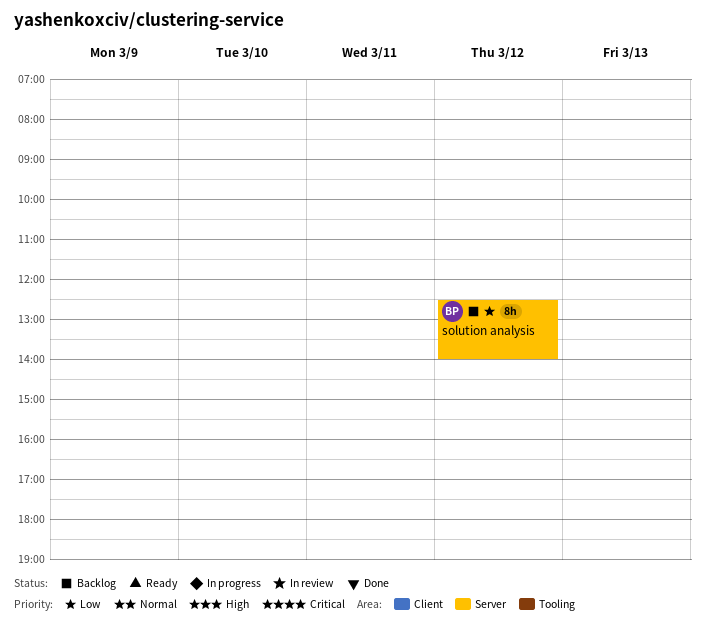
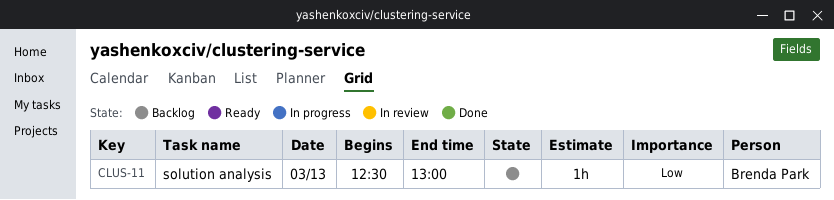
solution analysis, estimate: 8h -> 1h
solution analysis, day: Mar 12 -> Mar 13
solution analysis, ends: 14:00 -> 13:00

